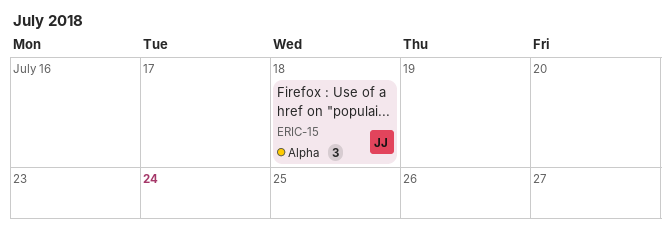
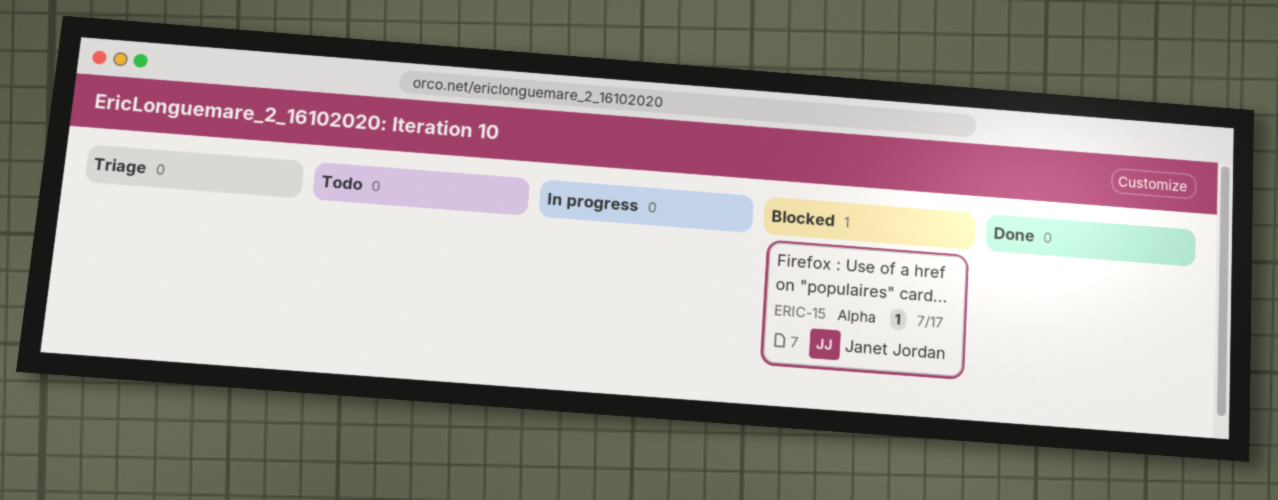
ERIC-15, estimate: 3 -> 1
ERIC-15, due: Jul 18 -> Jul 17

